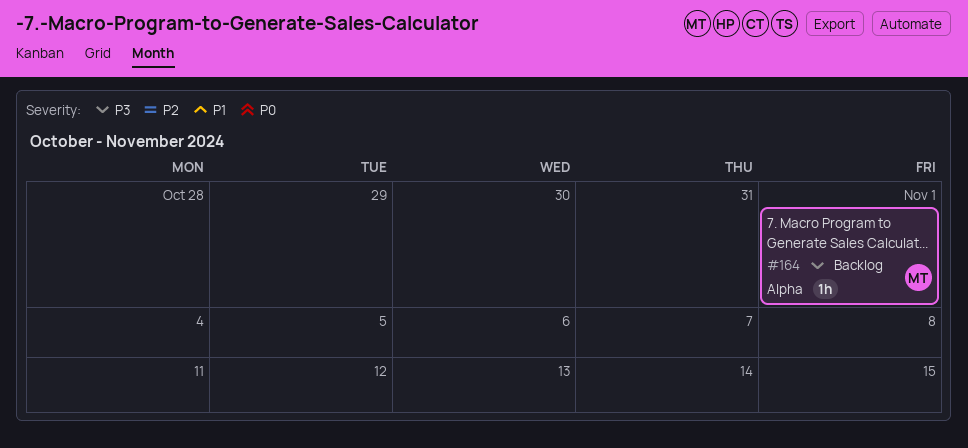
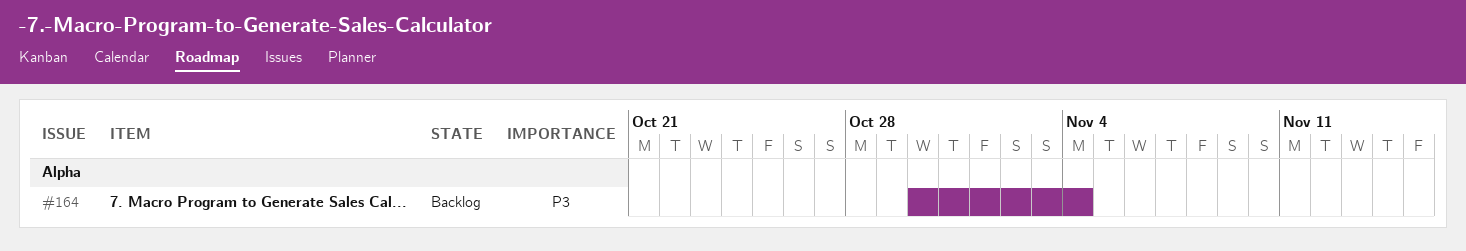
#164, due: Nov 1 -> Nov 4

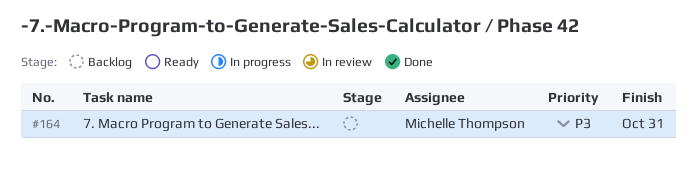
#164, due: Nov 4 -> Oct 31

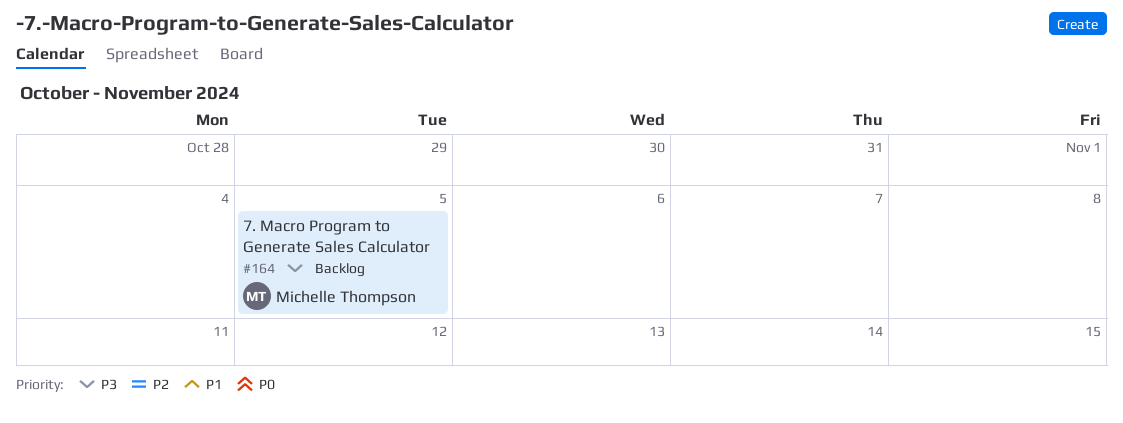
#164, due: Oct 31 -> Nov 5

